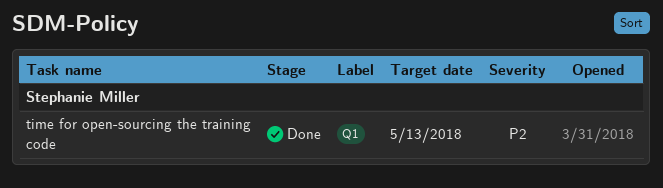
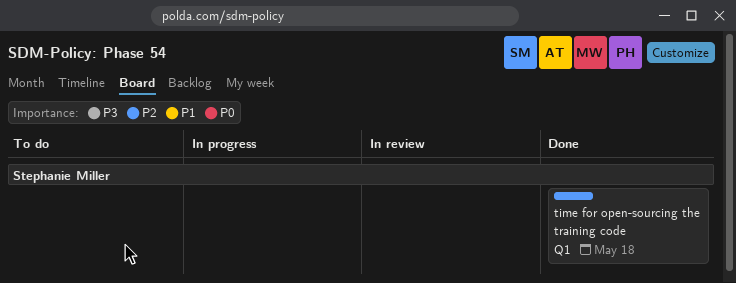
time for open-sourcing the training code, due: May 13 -> May 18

